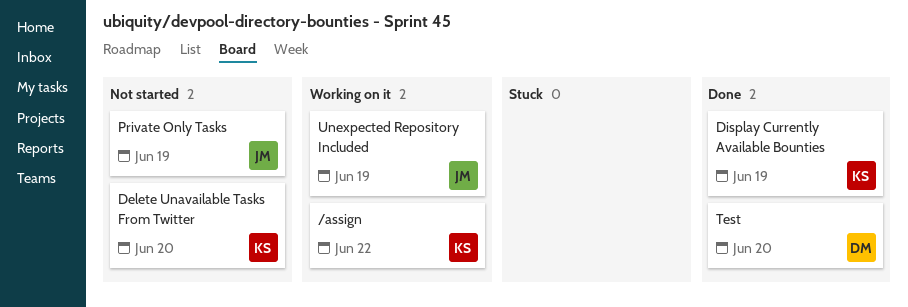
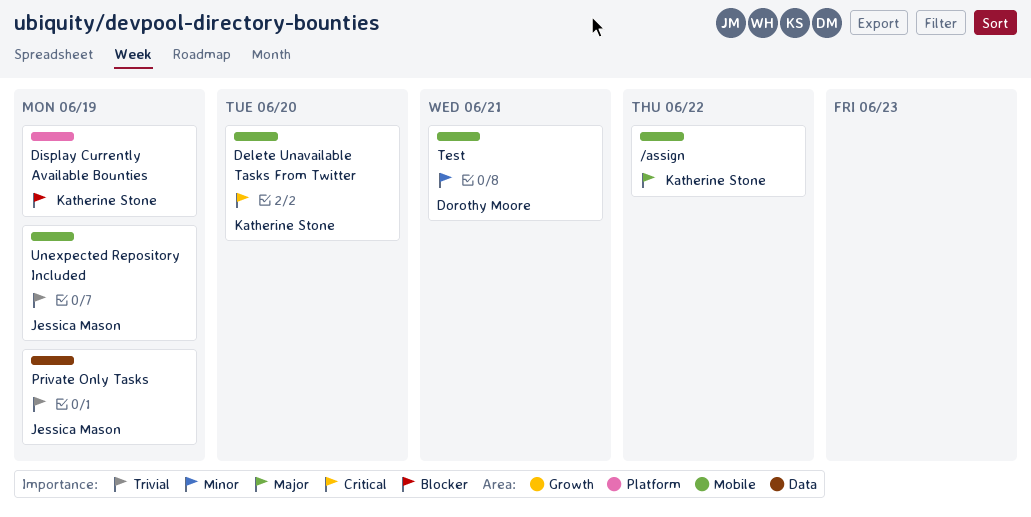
Test, due: Jun 20 -> Jun 21

